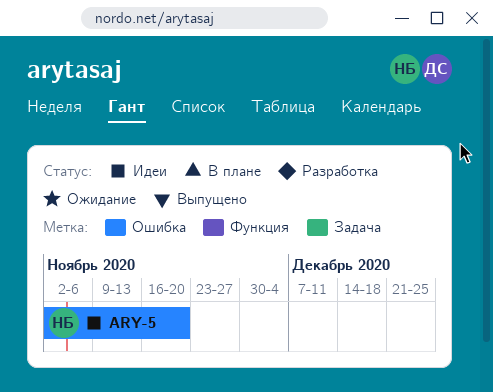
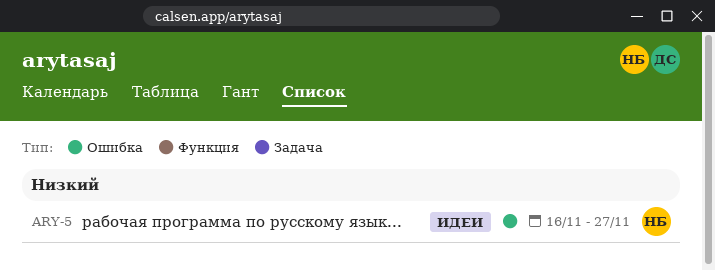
ARY-5, start: Nov 2 -> Nov 16
ARY-5, due: Nov 20 -> Nov 27

